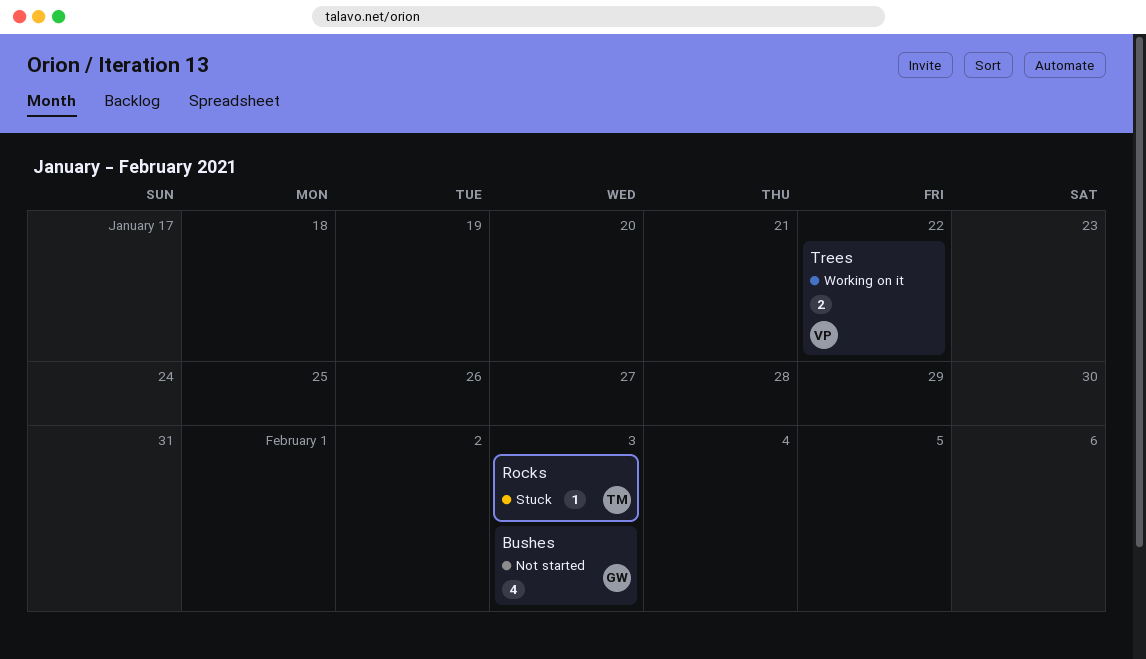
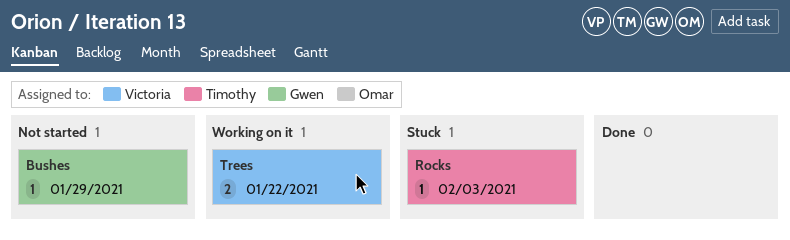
Bushes, estimate: 4 -> 1
Bushes, due: Feb 3 -> Jan 29

